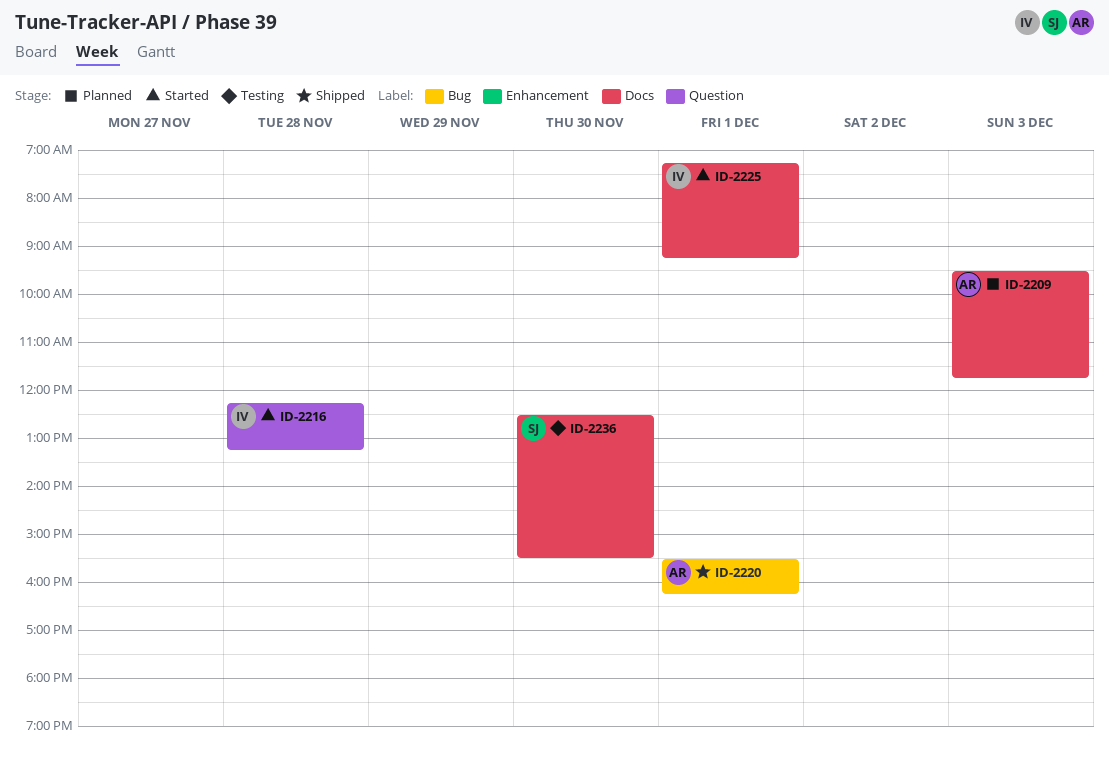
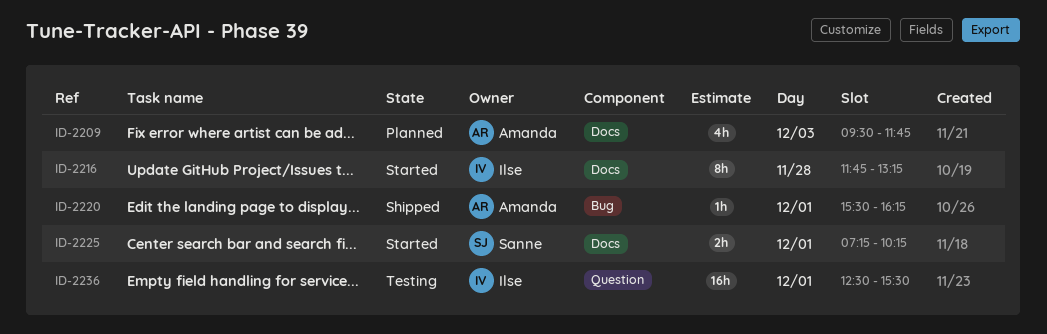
ID-2216, label: Question -> Docs
ID-2216, begins: 12:15 -> 11:45
ID-2225, owner: Ilse -> Sanne
ID-2225, ends: 09:15 -> 10:15
ID-2236, owner: Sanne -> Ilse
ID-2236, label: Docs -> Question
ID-2236, day: Nov 30 -> Dec 1

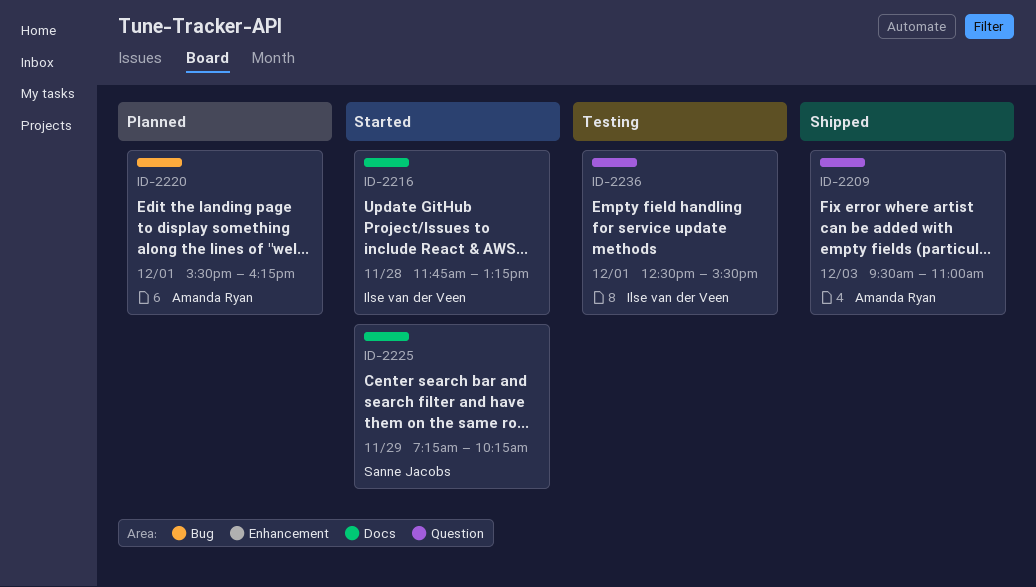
ID-2209, status: Planned -> Shipped
ID-2209, label: Docs -> Question
ID-2209, ends: 11:45 -> 11:00
ID-2220, status: Shipped -> Planned
ID-2225, day: Dec 1 -> Nov 29

